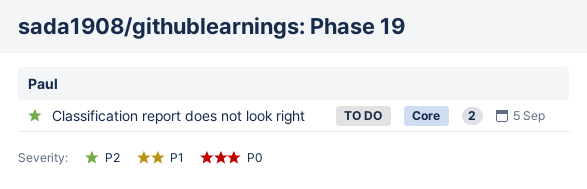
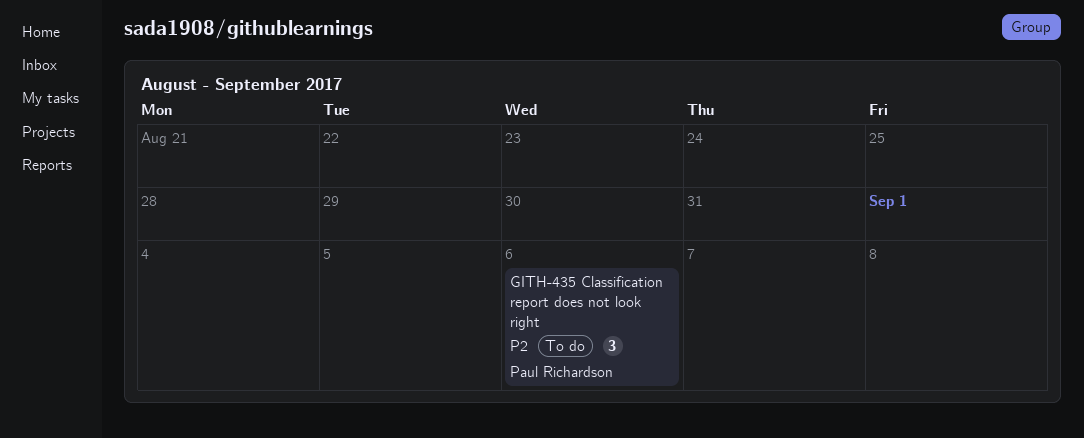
Classification report does not look right, estimate: 2 -> 3
Classification report does not look right, due: Sep 5 -> Sep 6

